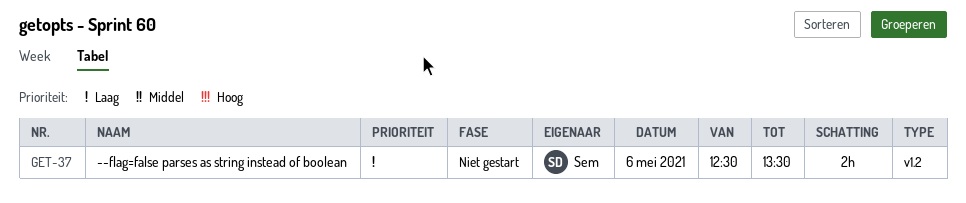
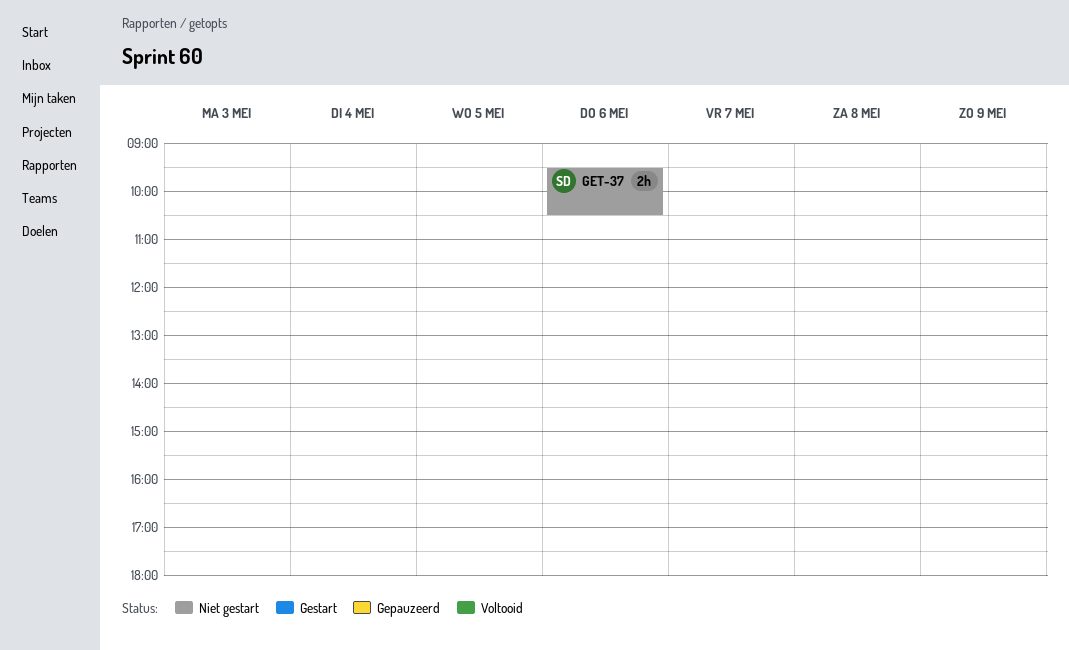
GET-37, begins: 12:30 -> 09:30
GET-37, ends: 13:30 -> 10:30

